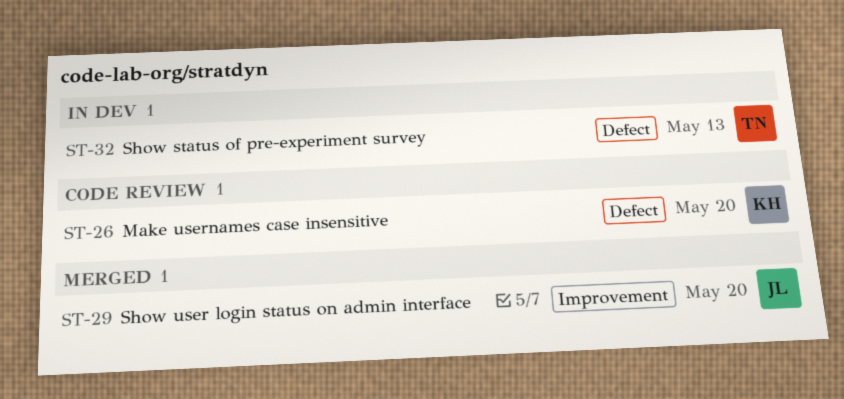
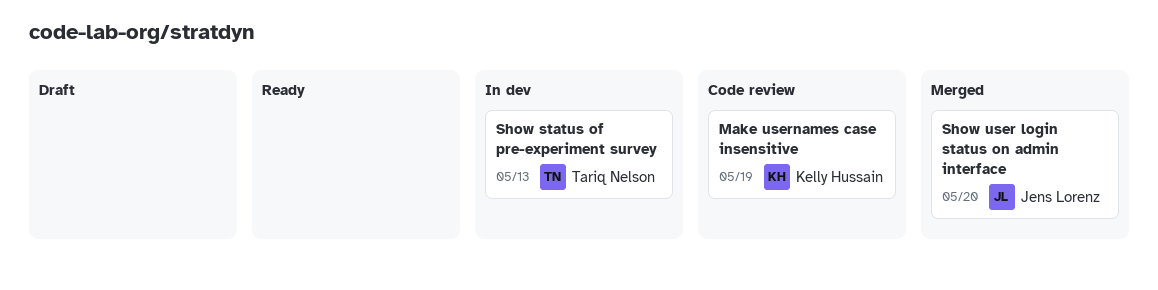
Make usernames case insensitive, due: May 20 -> May 19

